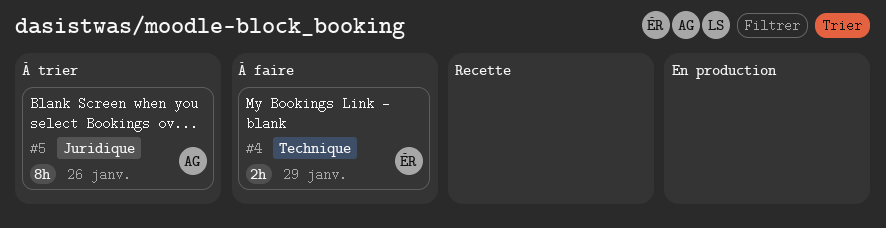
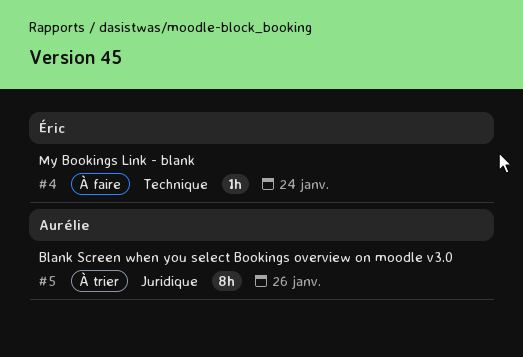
#4, estimate: 2h -> 1h
#4, due: Jan 29 -> Jan 24

